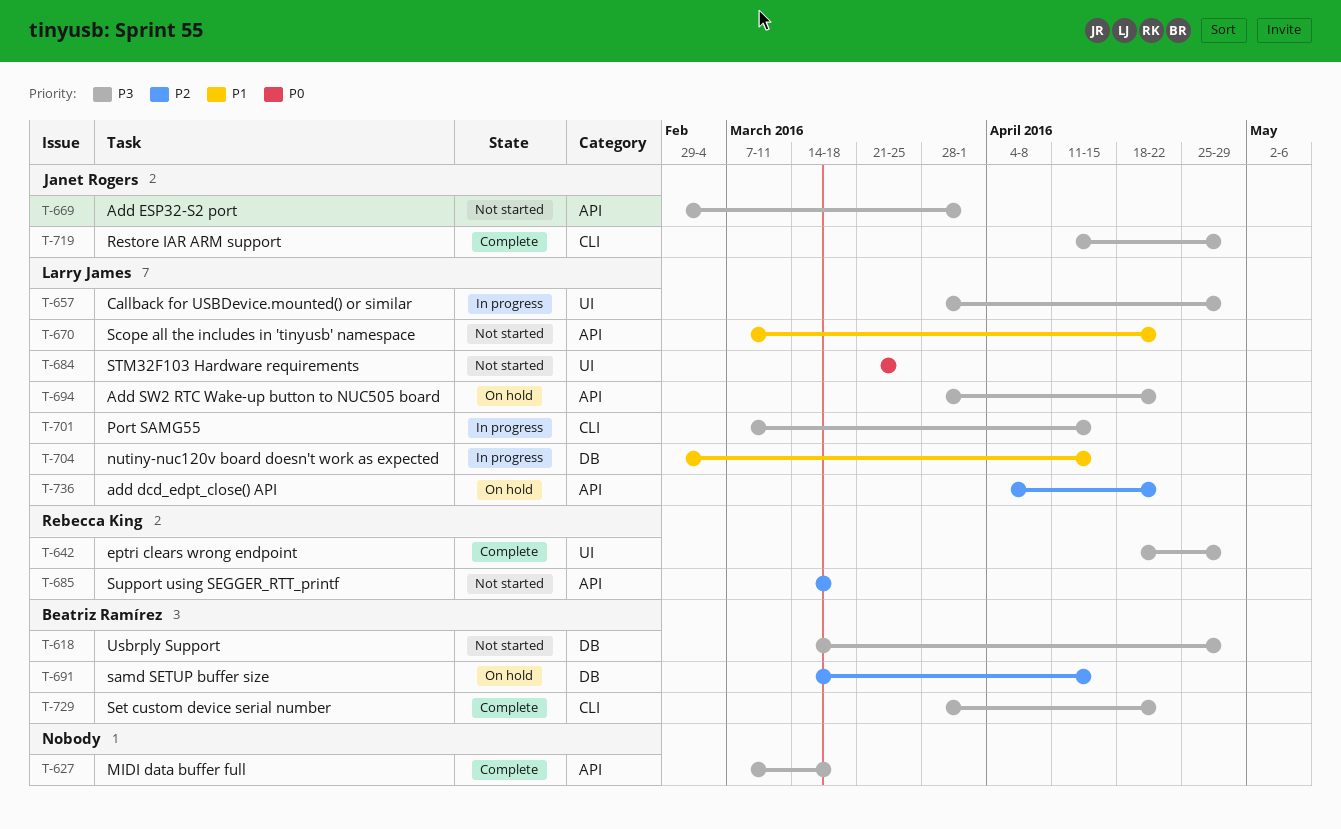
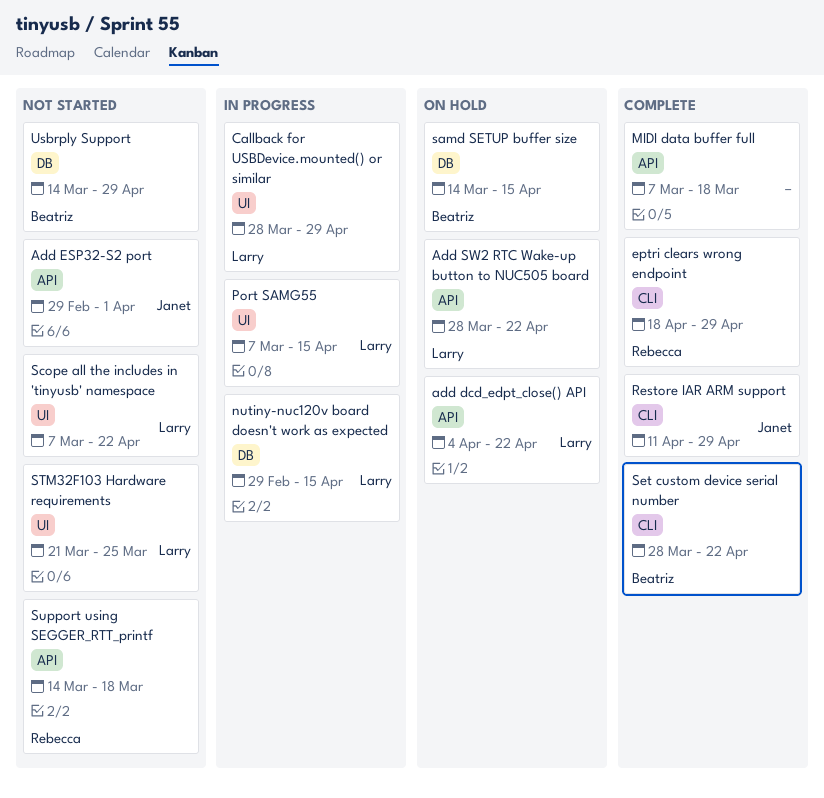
eptri clears wrong endpoint, label: UI -> CLI
Port SAMG55, label: CLI -> UI
Scope all the includes in 'tinyusb' namespace, label: API -> UI

